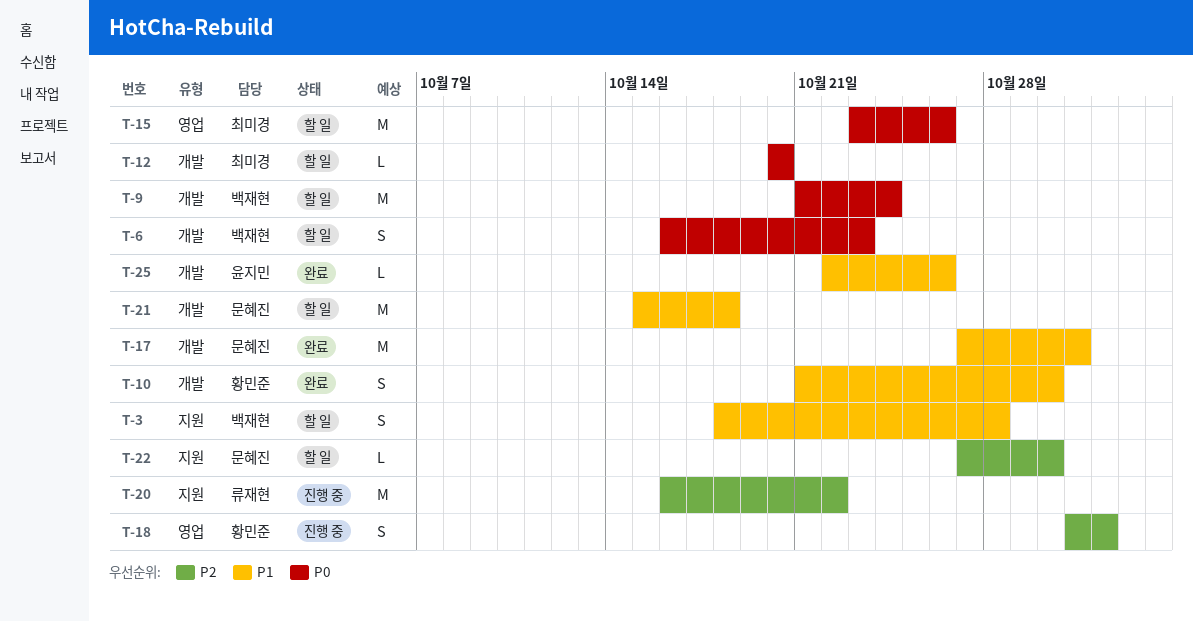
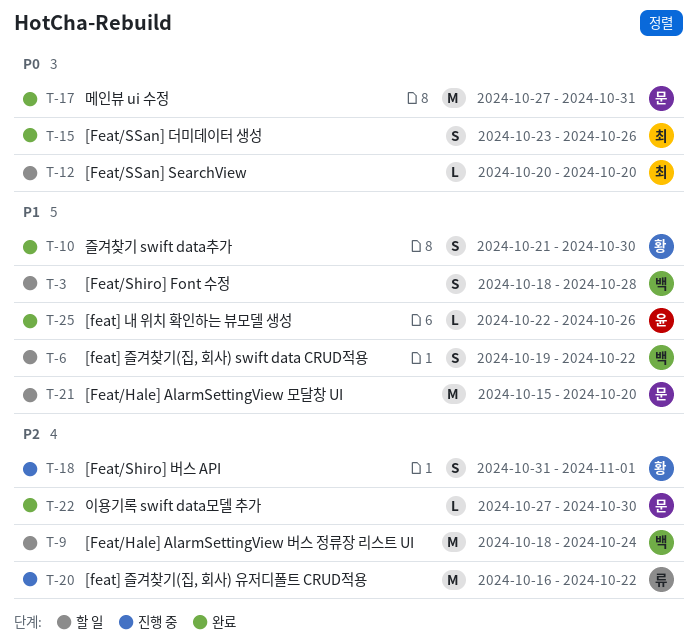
T-6, priority: P0 -> P1
T-6, start: Oct 16 -> Oct 19
T-6, due: Oct 23 -> Oct 22
T-9, priority: P0 -> P2
T-9, start: Oct 21 -> Oct 18
T-15, status: 할 일 -> 완료
T-15, estimate: M -> S
T-17, priority: P1 -> P0
T-21, due: Oct 18 -> Oct 20
T-22, status: 할 일 -> 완료

